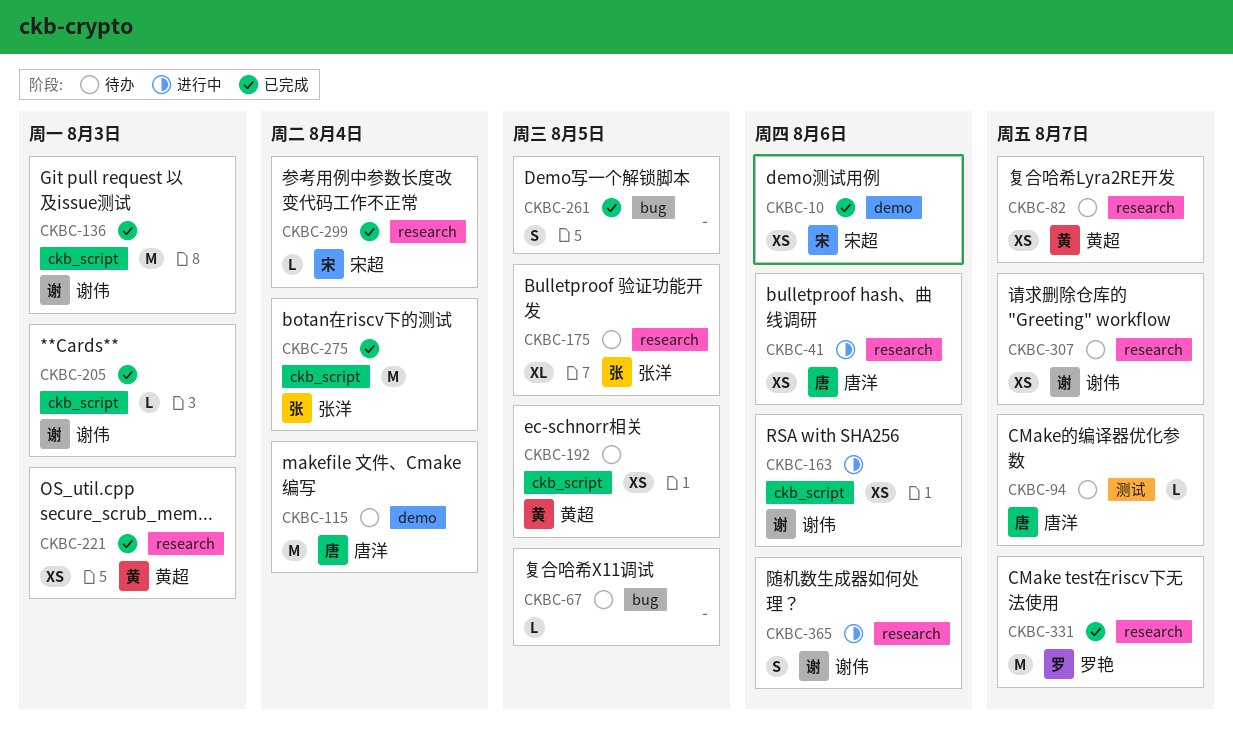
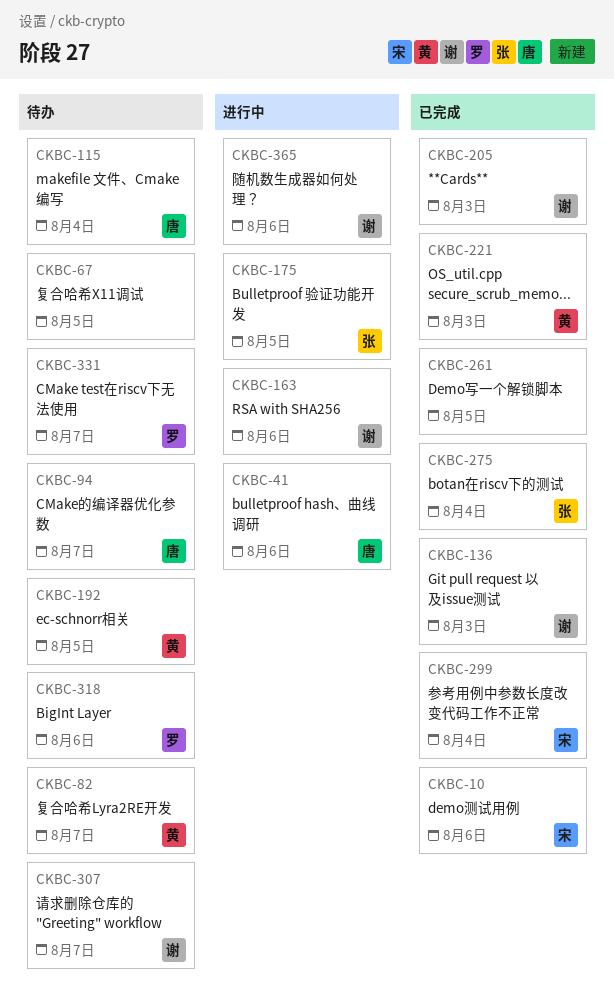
CKBC-175, status: 待办 -> 进行中
CKBC-318: none -> present
CKBC-331, status: 已完成 -> 待办

